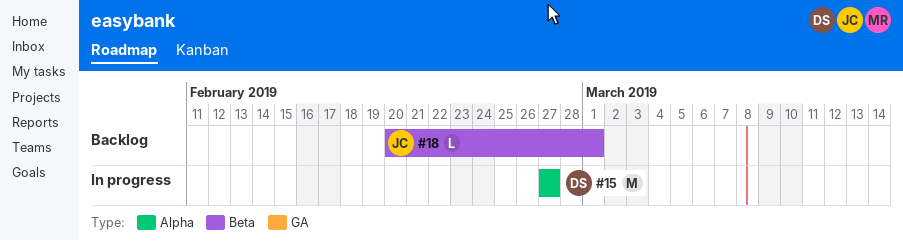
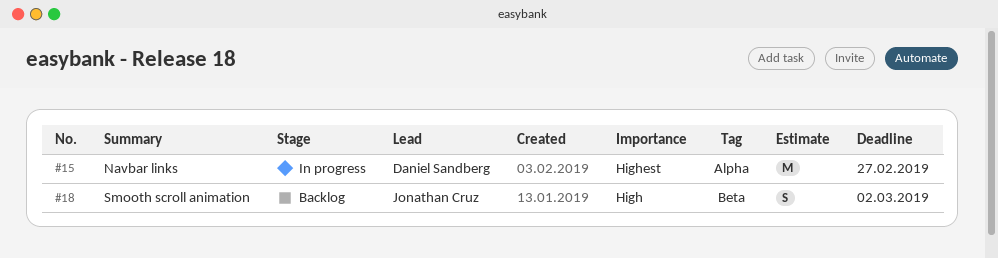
#18, estimate: L -> S
#18, due: Mar 1 -> Mar 2

